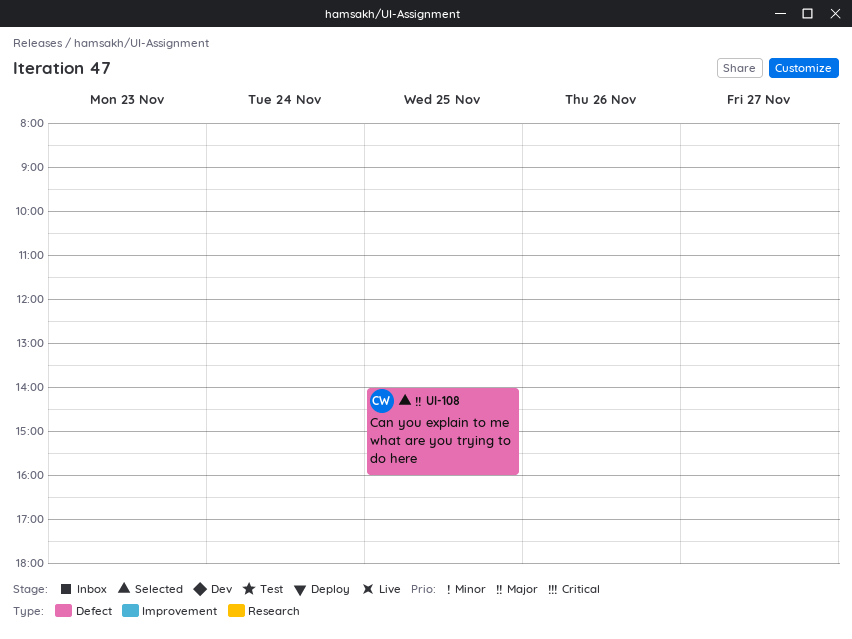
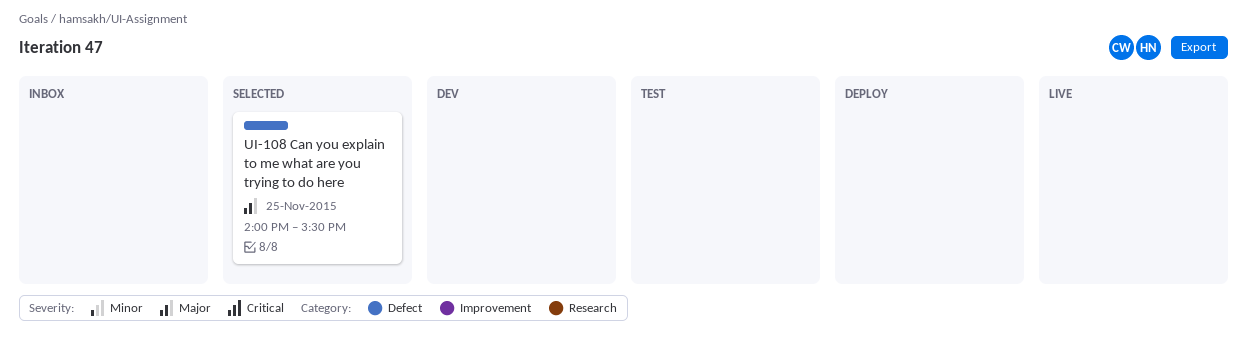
UI-108, ends: 16:00 -> 15:30

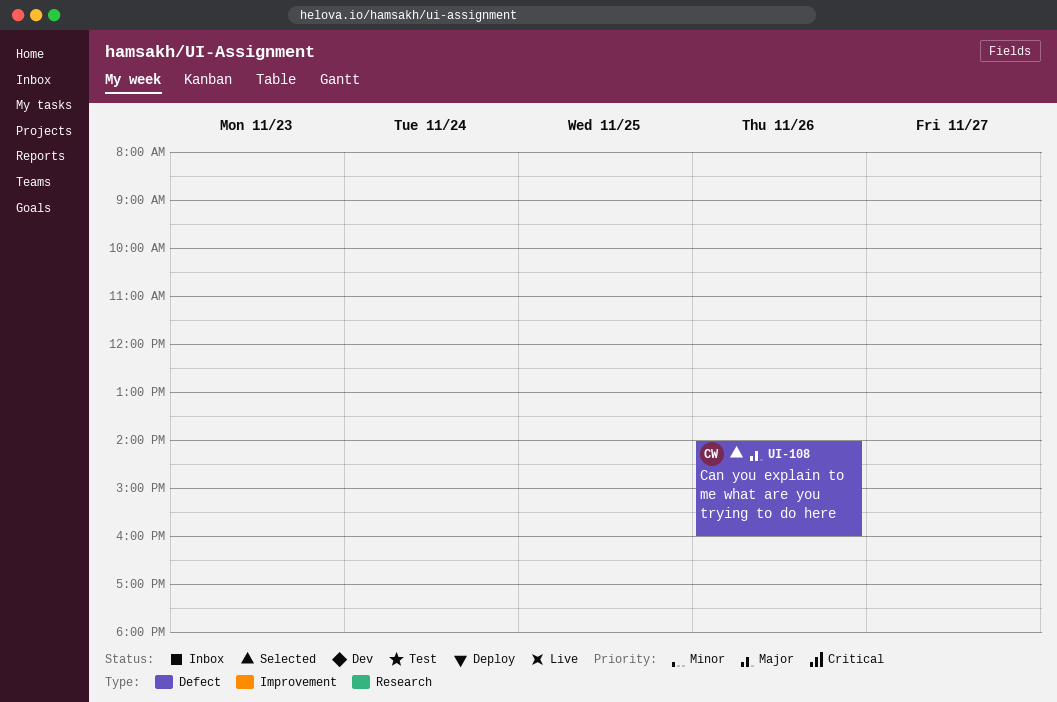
UI-108, day: Nov 25 -> Nov 26
UI-108, ends: 15:30 -> 16:00

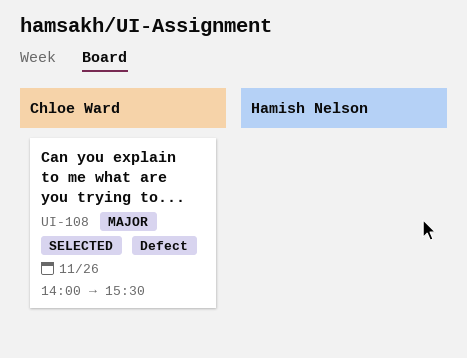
UI-108, ends: 16:00 -> 15:30

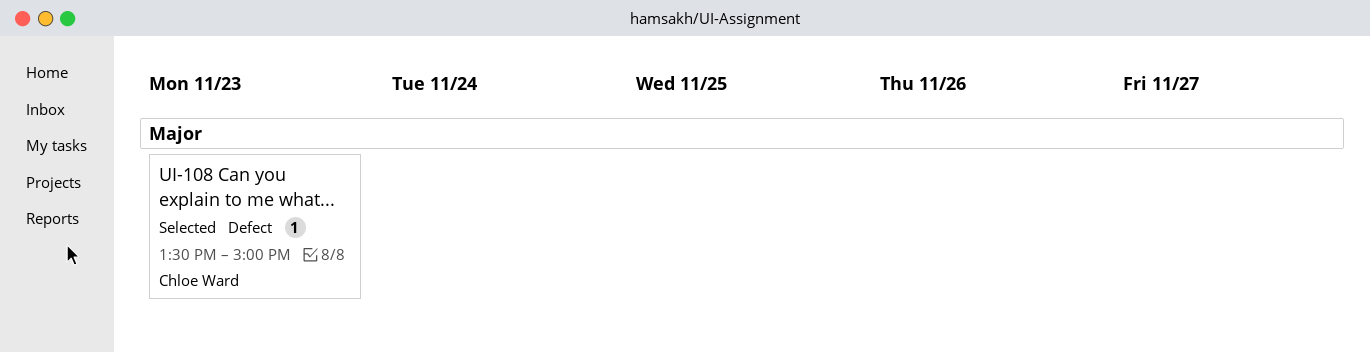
UI-108, day: Nov 26 -> Nov 23
UI-108, begins: 14:00 -> 13:30
UI-108, ends: 15:30 -> 15:00

